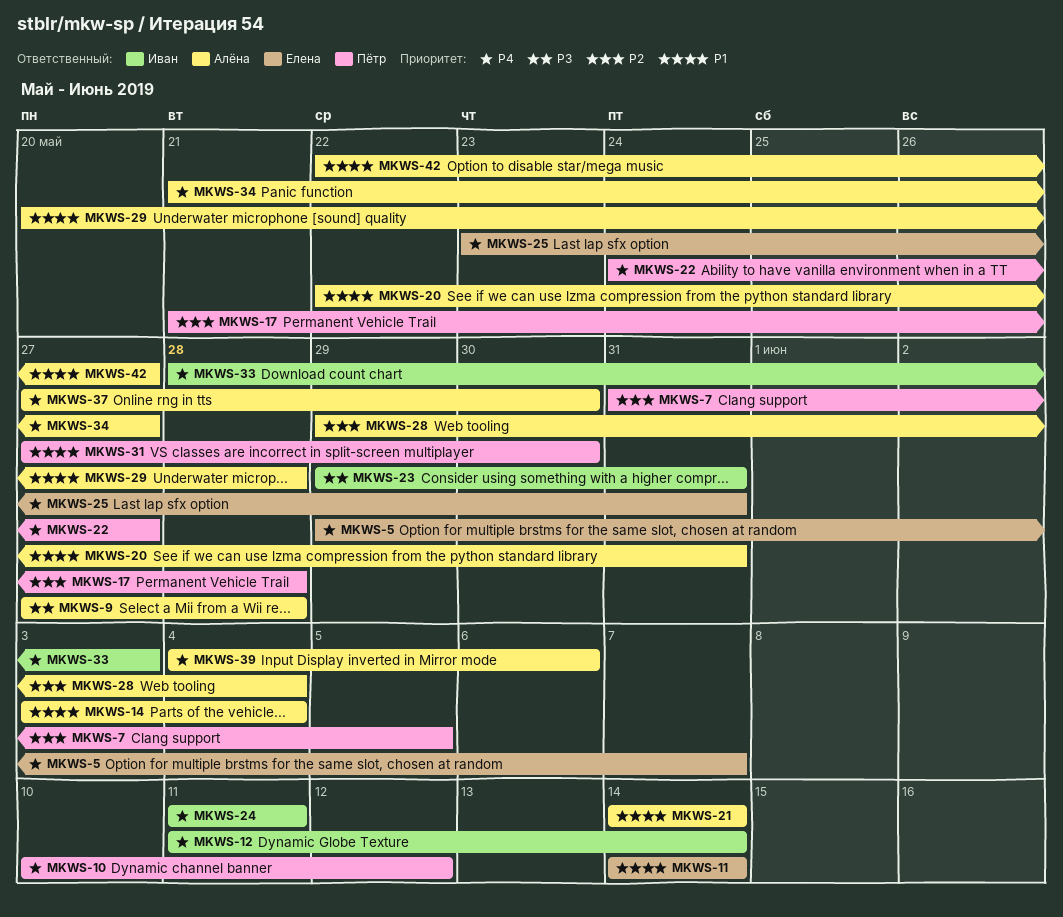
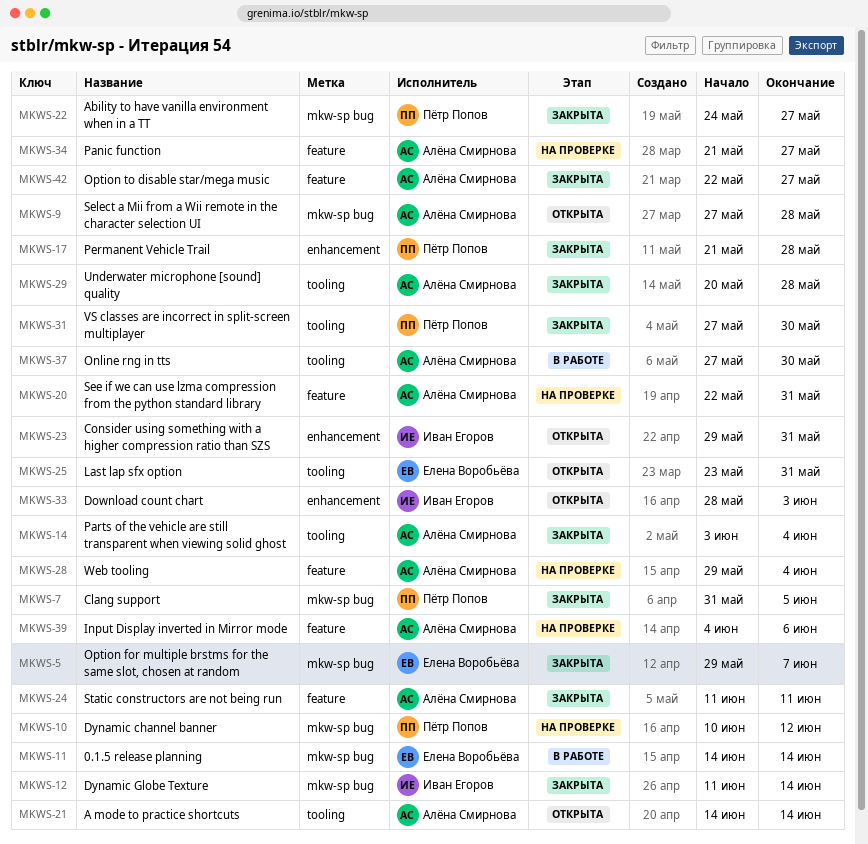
MKWS-24, owner: Иван Егоров -> Алёна Смирнова

